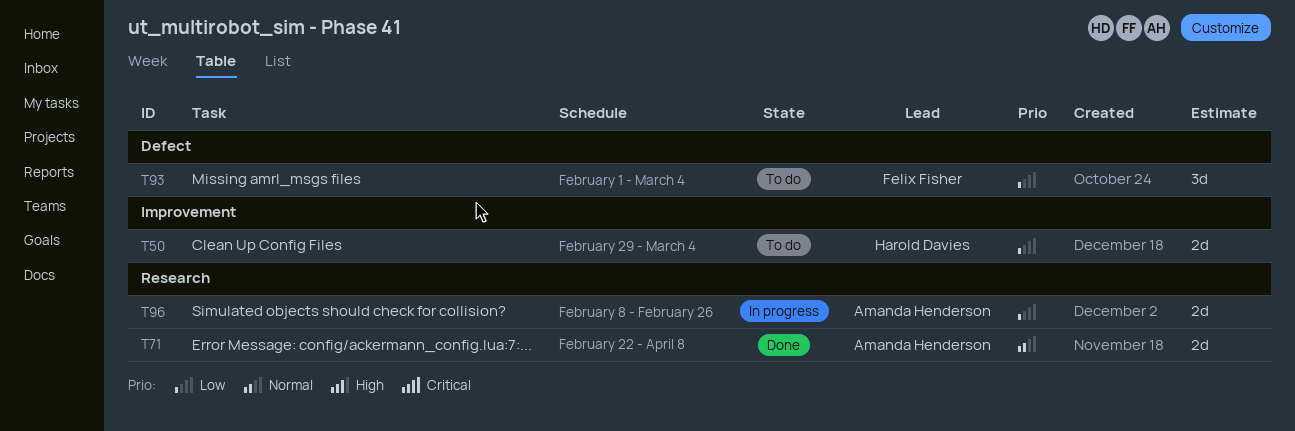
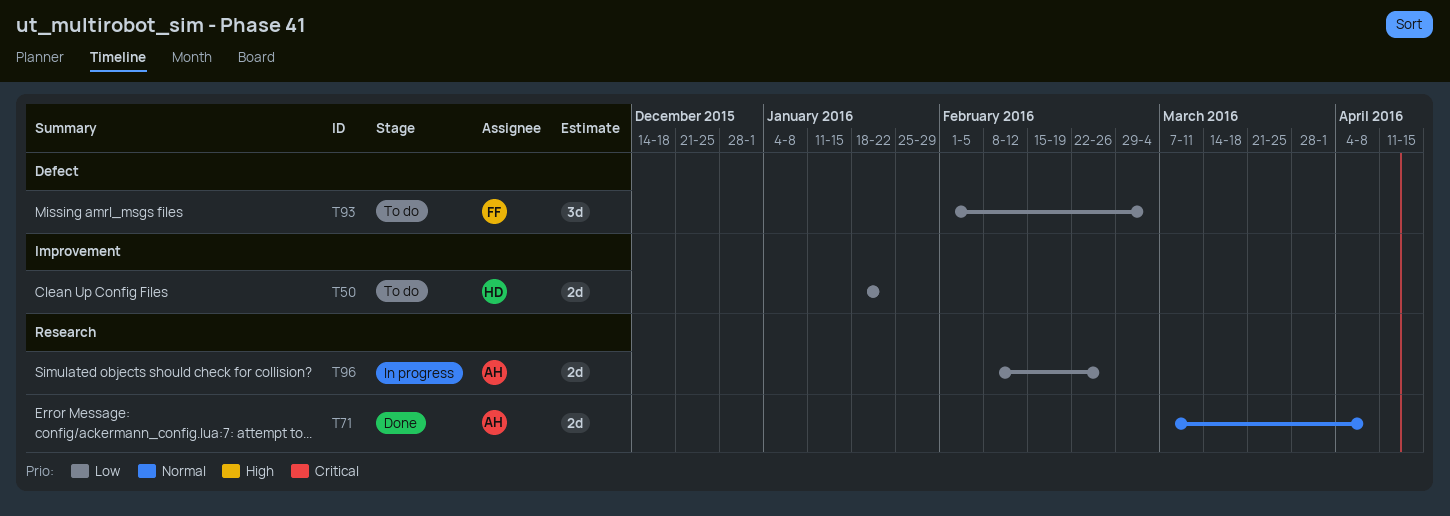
T50, start: Feb 29 -> Jan 18
T50, due: Mar 4 -> Jan 22
T71, start: Feb 22 -> Mar 7

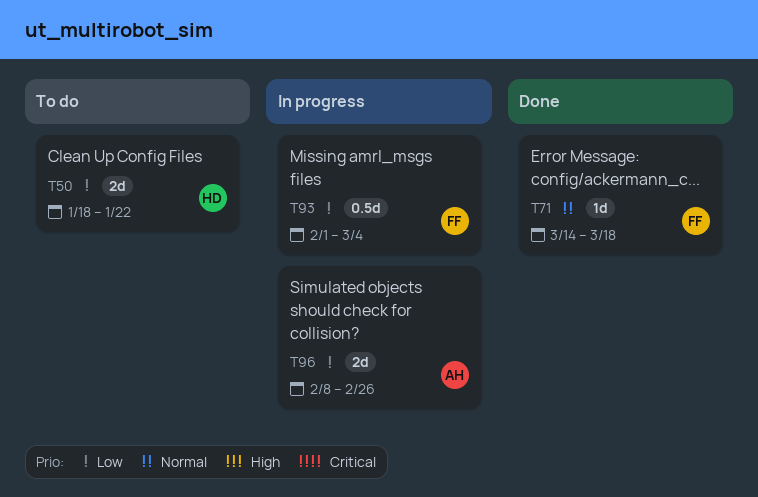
T71, owner: AH -> FF
T71, estimate: 2d -> 1d
T71, start: Mar 7 -> Mar 14
T71, due: Apr 8 -> Mar 18
T93, status: To do -> In progress
T93, estimate: 3d -> 0.5d

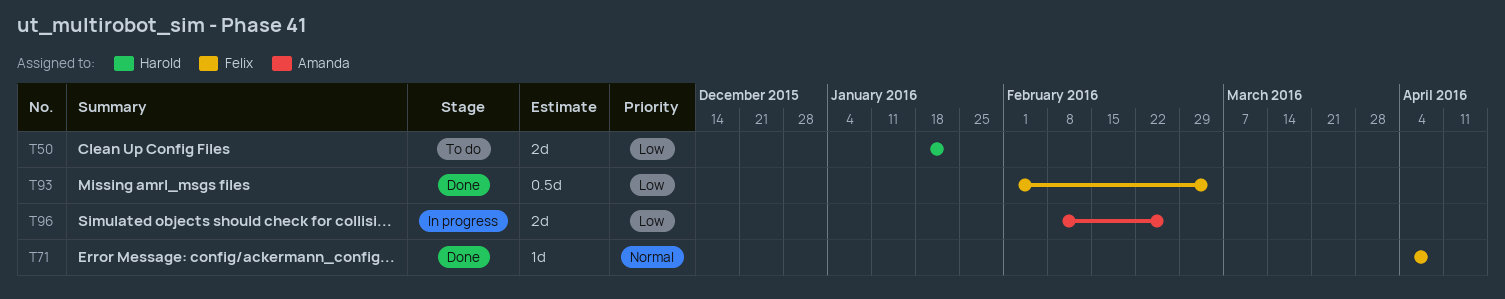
T71, start: Mar 14 -> Apr 4
T71, due: Mar 18 -> Apr 8
T93, status: In progress -> Done

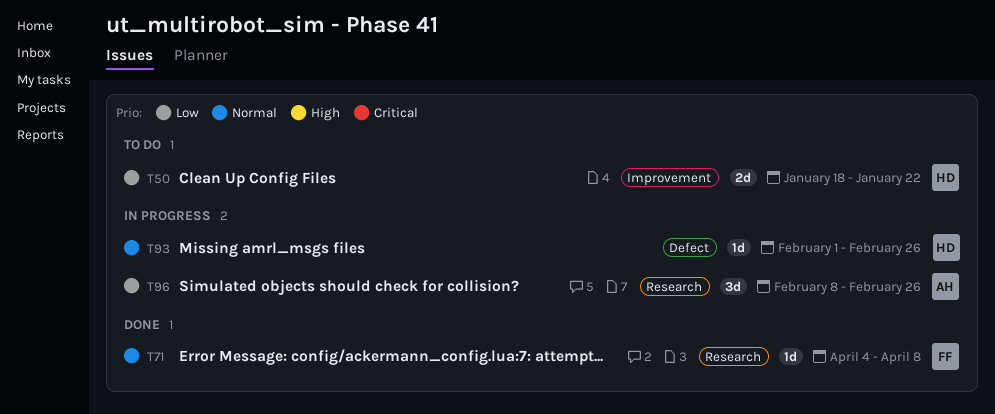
T93, status: Done -> In progress
T93, owner: Felix -> Harold
T93, priority: Low -> Normal
T93, estimate: 0.5d -> 1d
T93, due: Mar 4 -> Feb 26
T96, estimate: 2d -> 3d

